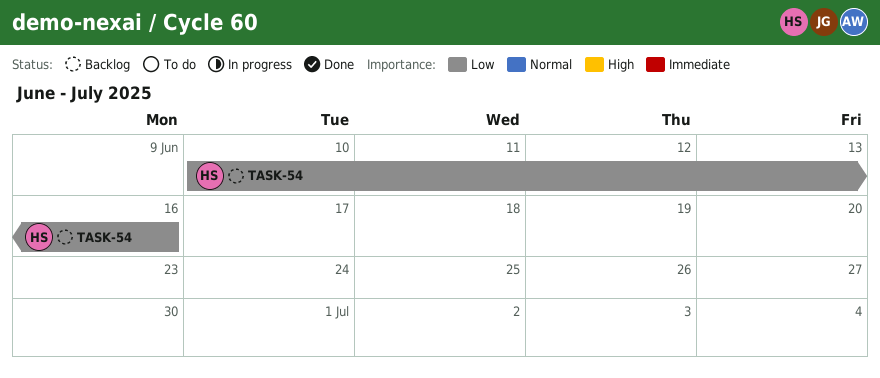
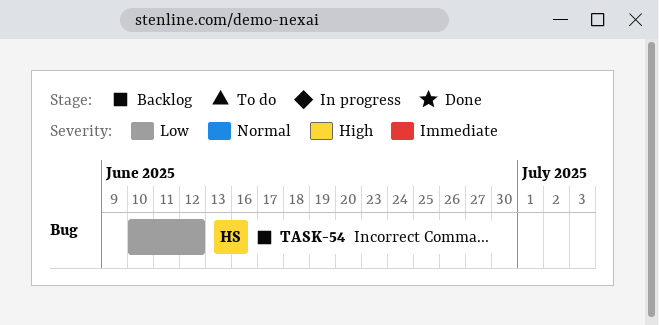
TASK-54, due: Jun 16 -> Jun 12

